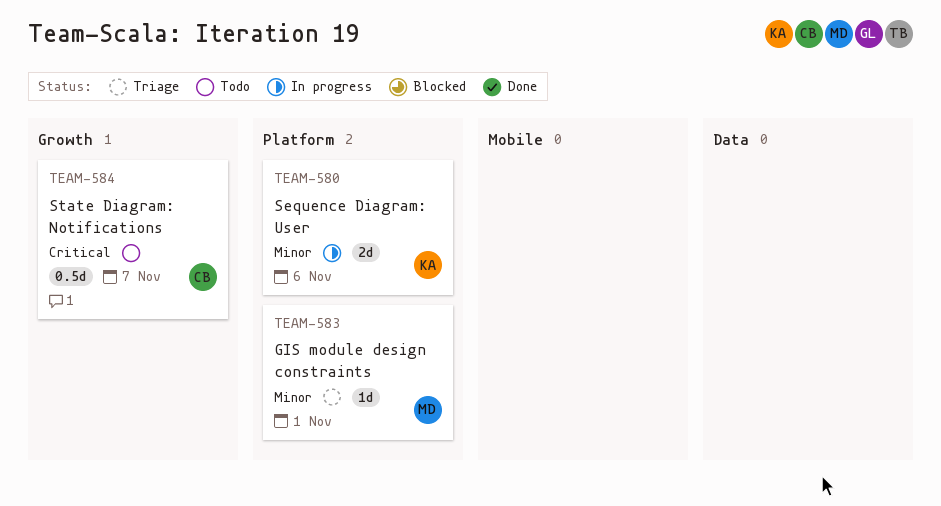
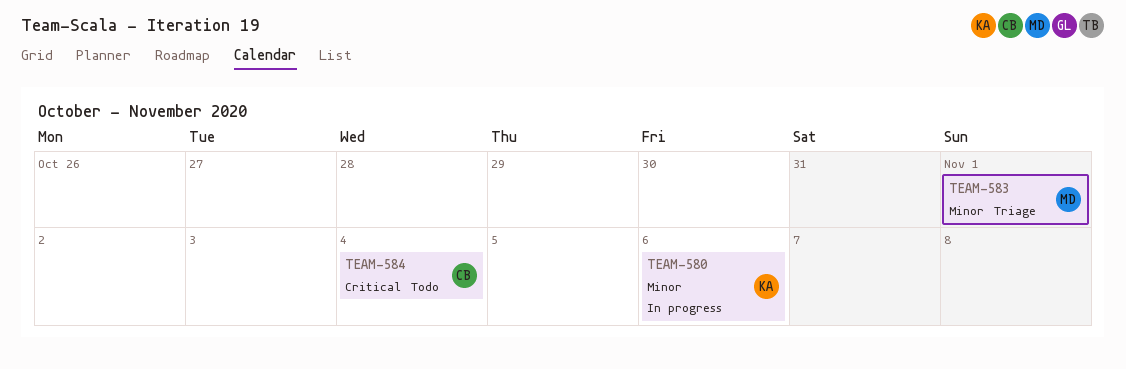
TEAM-584, due: Nov 7 -> Nov 4

